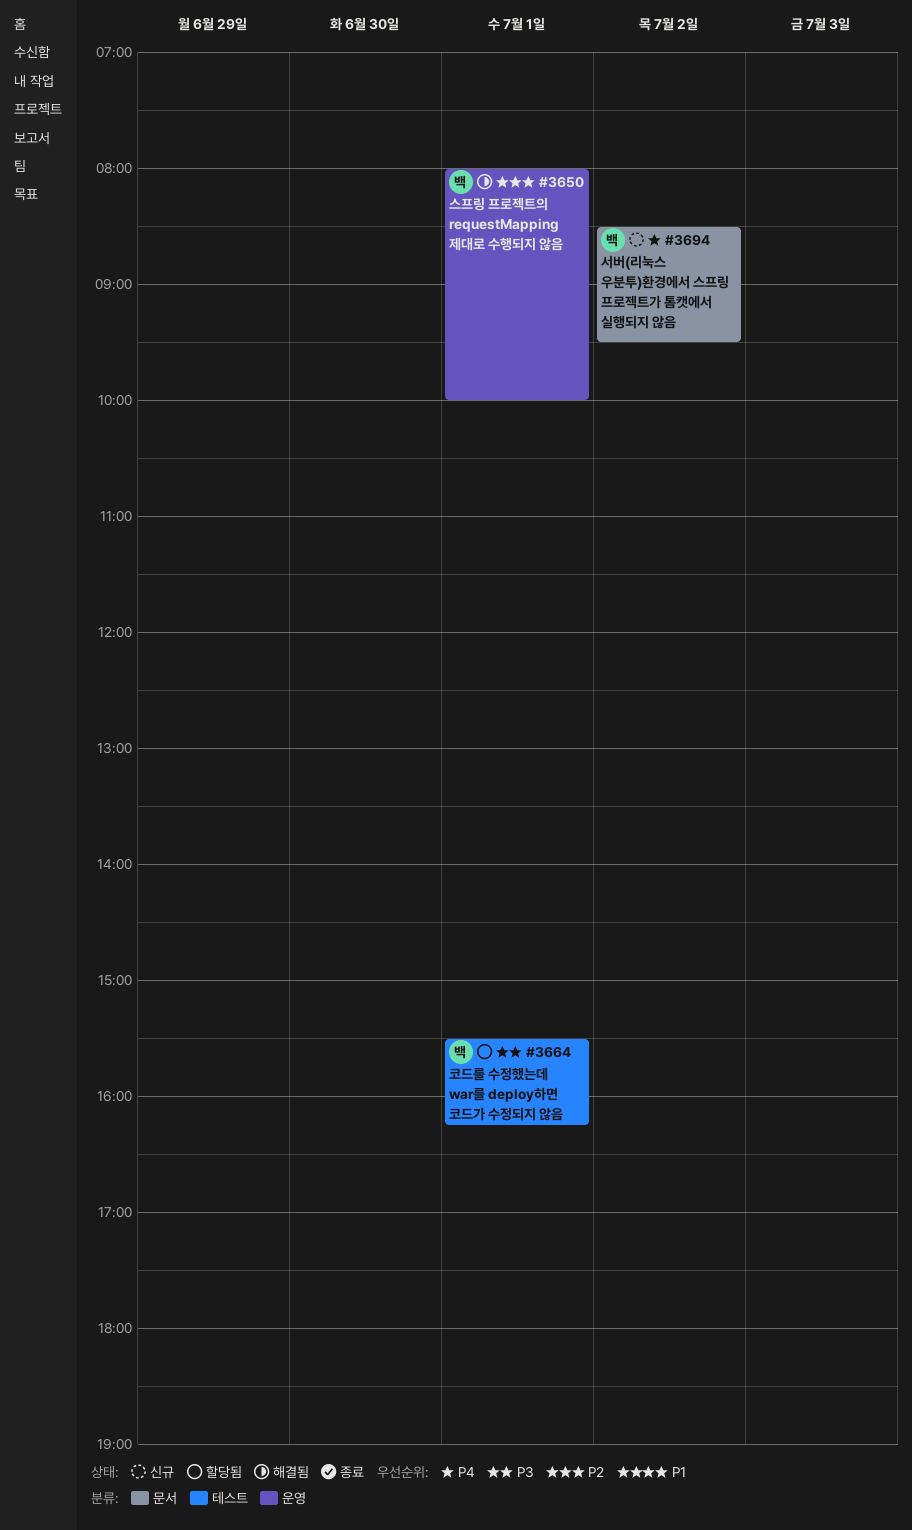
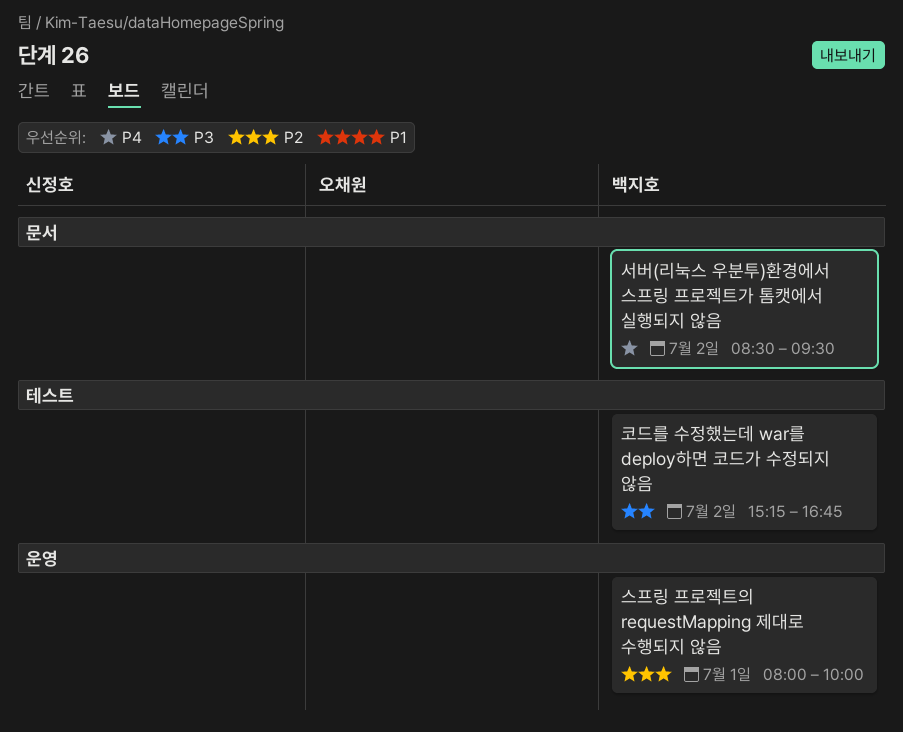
코드를 수정했는데 war를 deploy하면 코드가 수정되지 않음, day: Jul 1 -> Jul 2
코드를 수정했는데 war를 deploy하면 코드가 수정되지 않음, begins: 15:30 -> 15:15
코드를 수정했는데 war를 deploy하면 코드가 수정되지 않음, ends: 16:15 -> 16:45

